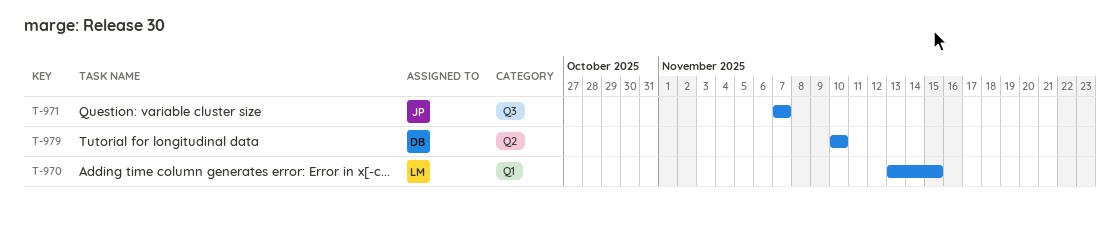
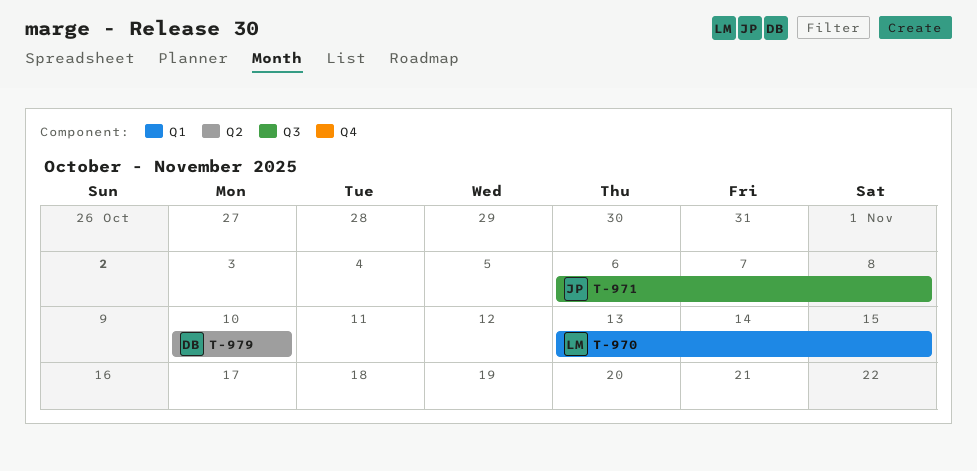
T-971, start: Nov 7 -> Nov 6
T-971, due: Nov 7 -> Nov 8

